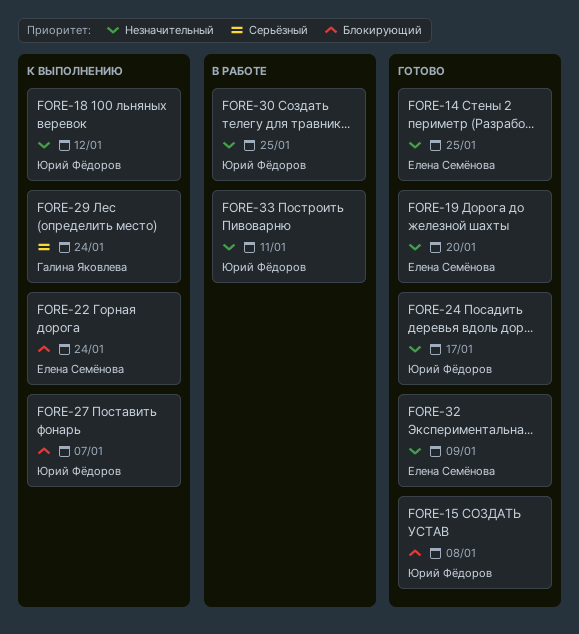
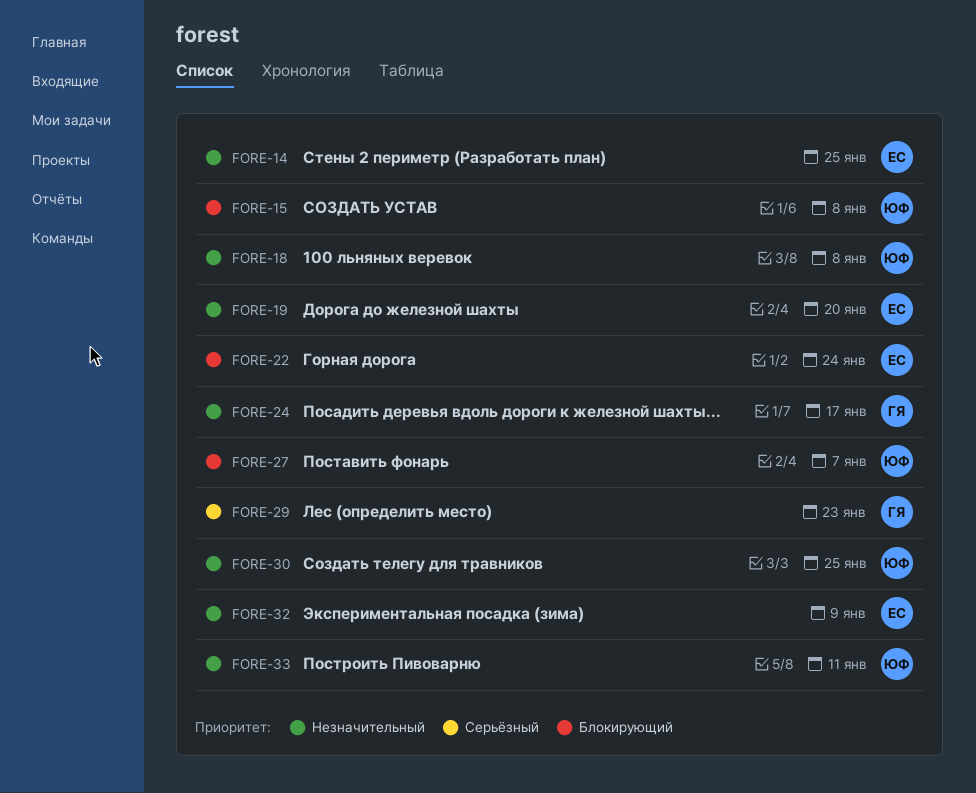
FORE-18, due: Jan 12 -> Jan 8
FORE-24, owner: Юрий Фёдоров -> Галина Яковлева
FORE-29, due: Jan 24 -> Jan 23

